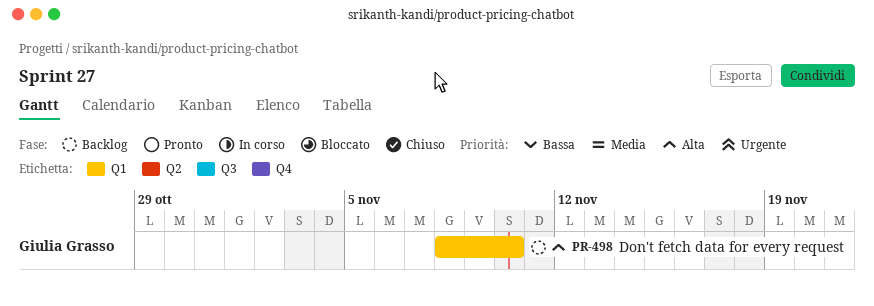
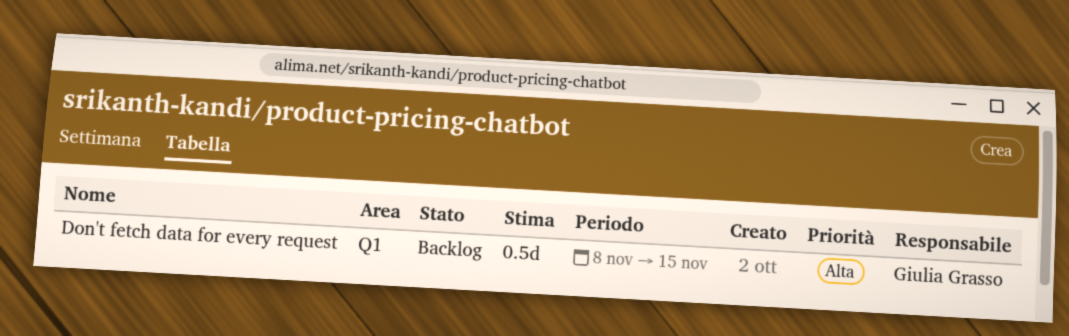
Don't fetch data for every request, due: Nov 10 -> Nov 15

